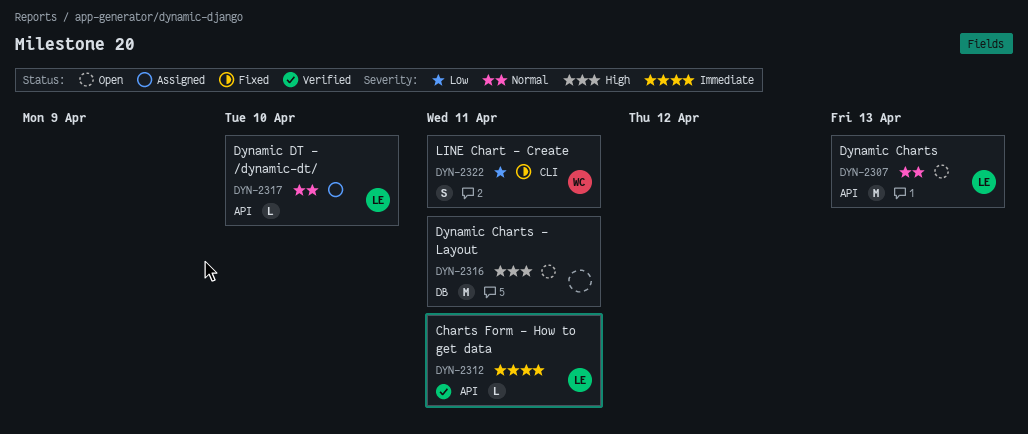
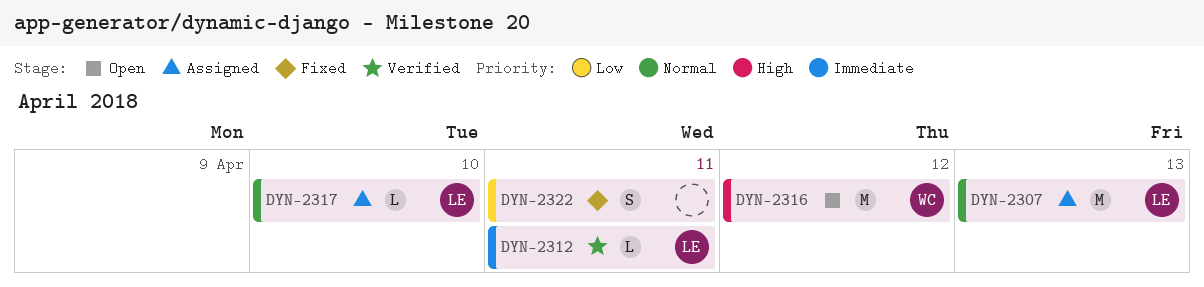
DYN-2307, status: Open -> Assigned
DYN-2316, owner: none -> WC
DYN-2316, due: Apr 11 -> Apr 12
DYN-2322, owner: WC -> none

